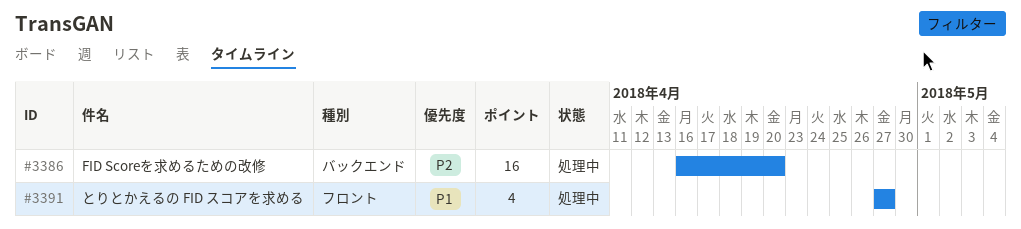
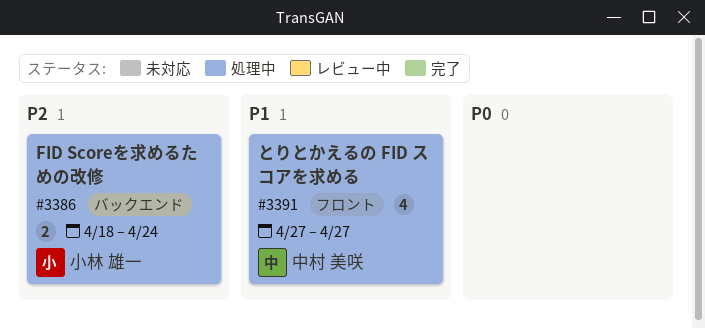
#3386, estimate: 16 -> 2
#3386, start: Apr 16 -> Apr 18
#3386, due: Apr 20 -> Apr 24

